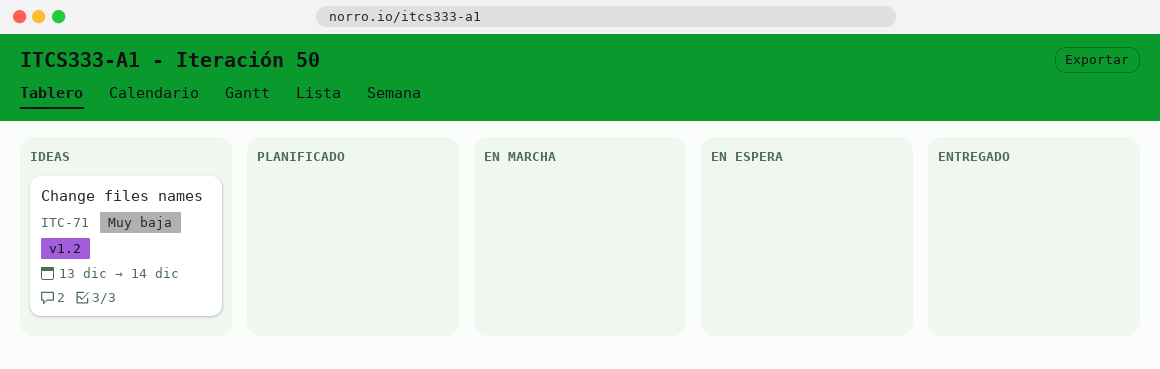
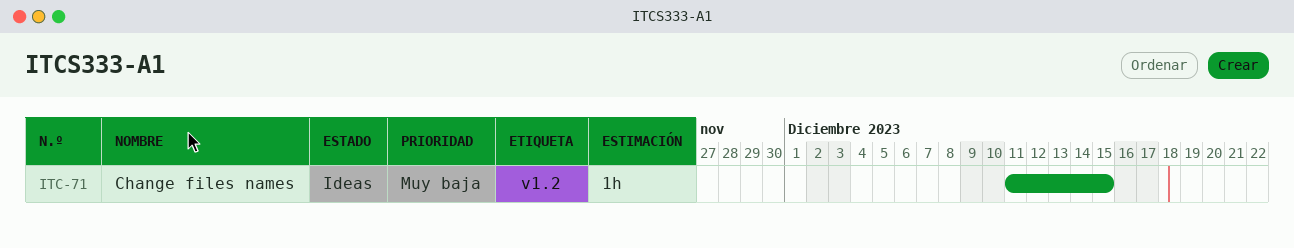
ITC-71, start: Dec 13 -> Dec 11
ITC-71, due: Dec 14 -> Dec 15

